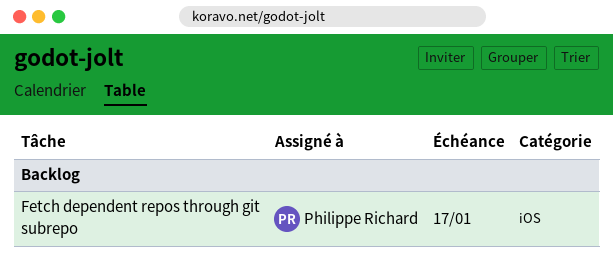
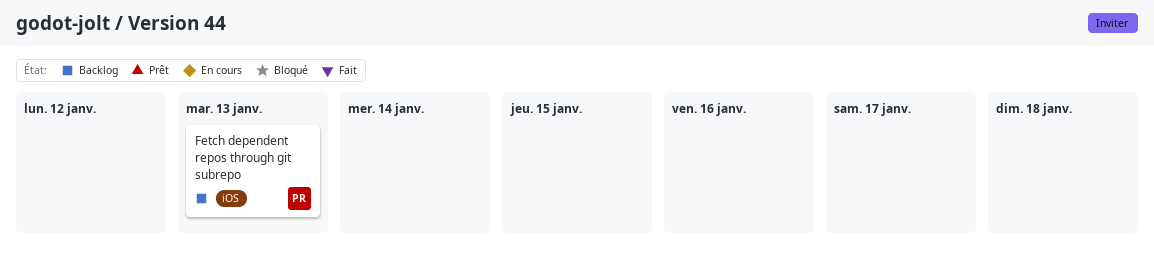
Fetch dependent repos through git subrepo, due: Jan 17 -> Jan 13

